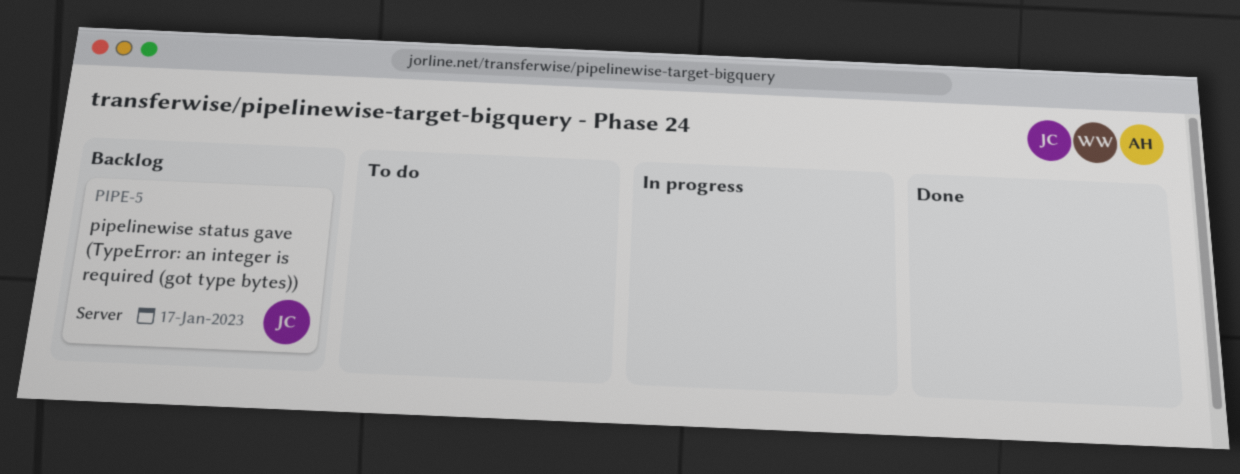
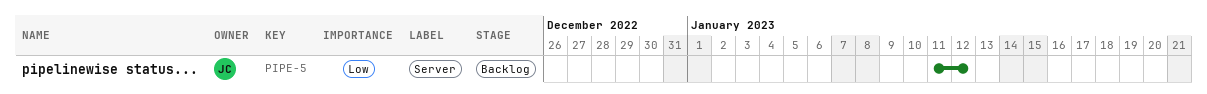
PIPE-5, due: Jan 17 -> Jan 12

